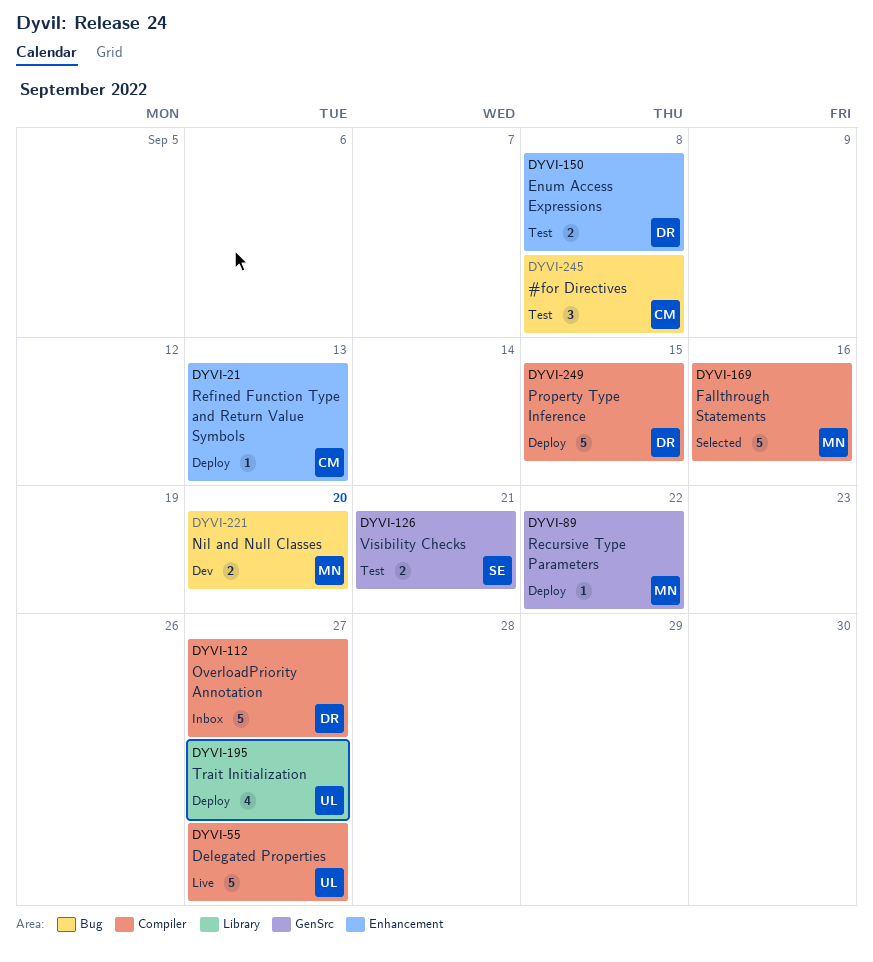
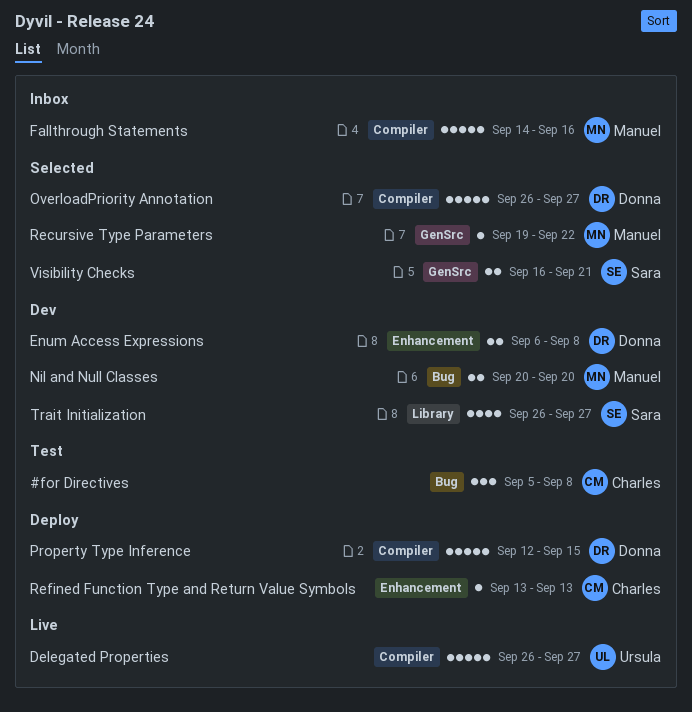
Enum Access Expressions, status: Test -> Dev
Fallthrough Statements, status: Selected -> Inbox
OverloadPriority Annotation, status: Inbox -> Selected
Recursive Type Parameters, status: Deploy -> Selected
Trait Initialization, status: Deploy -> Dev
Trait Initialization, owner: Ursula -> Sara
Visibility Checks, status: Test -> Selected

